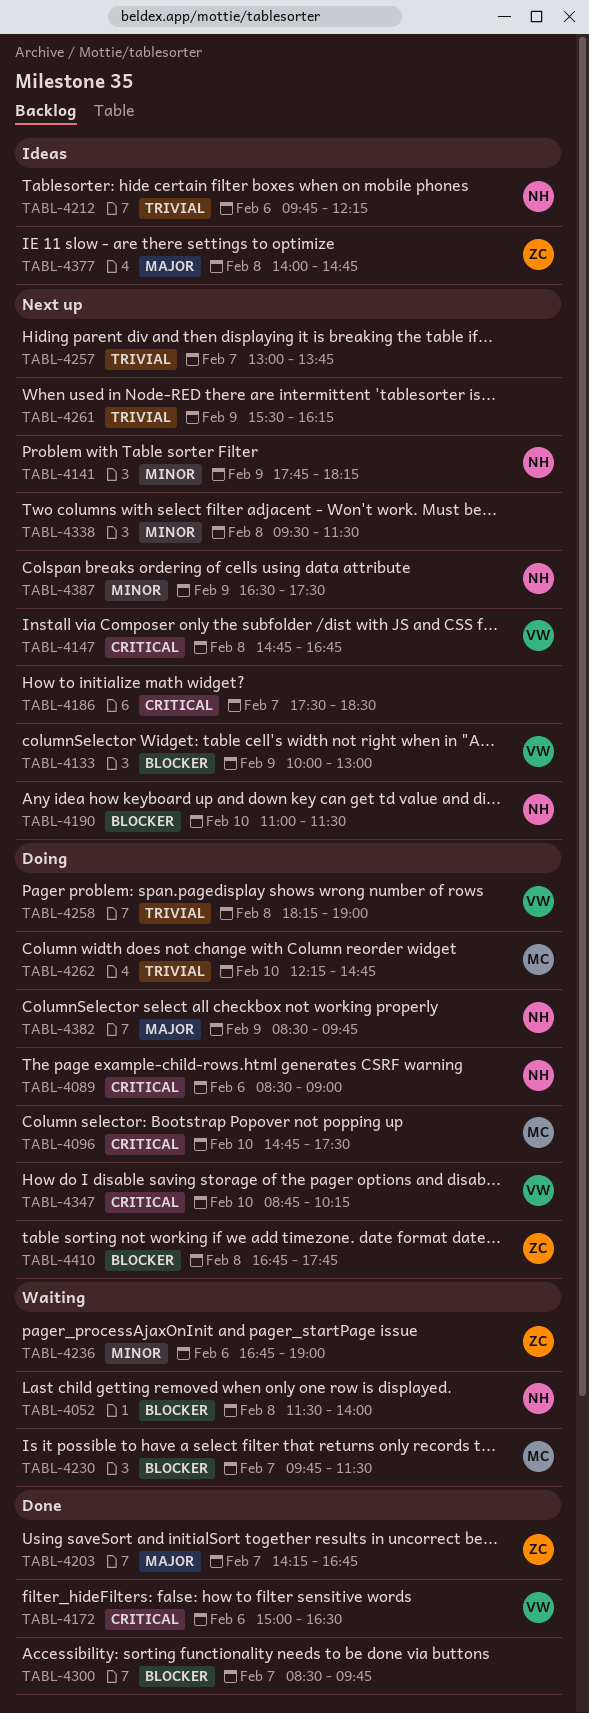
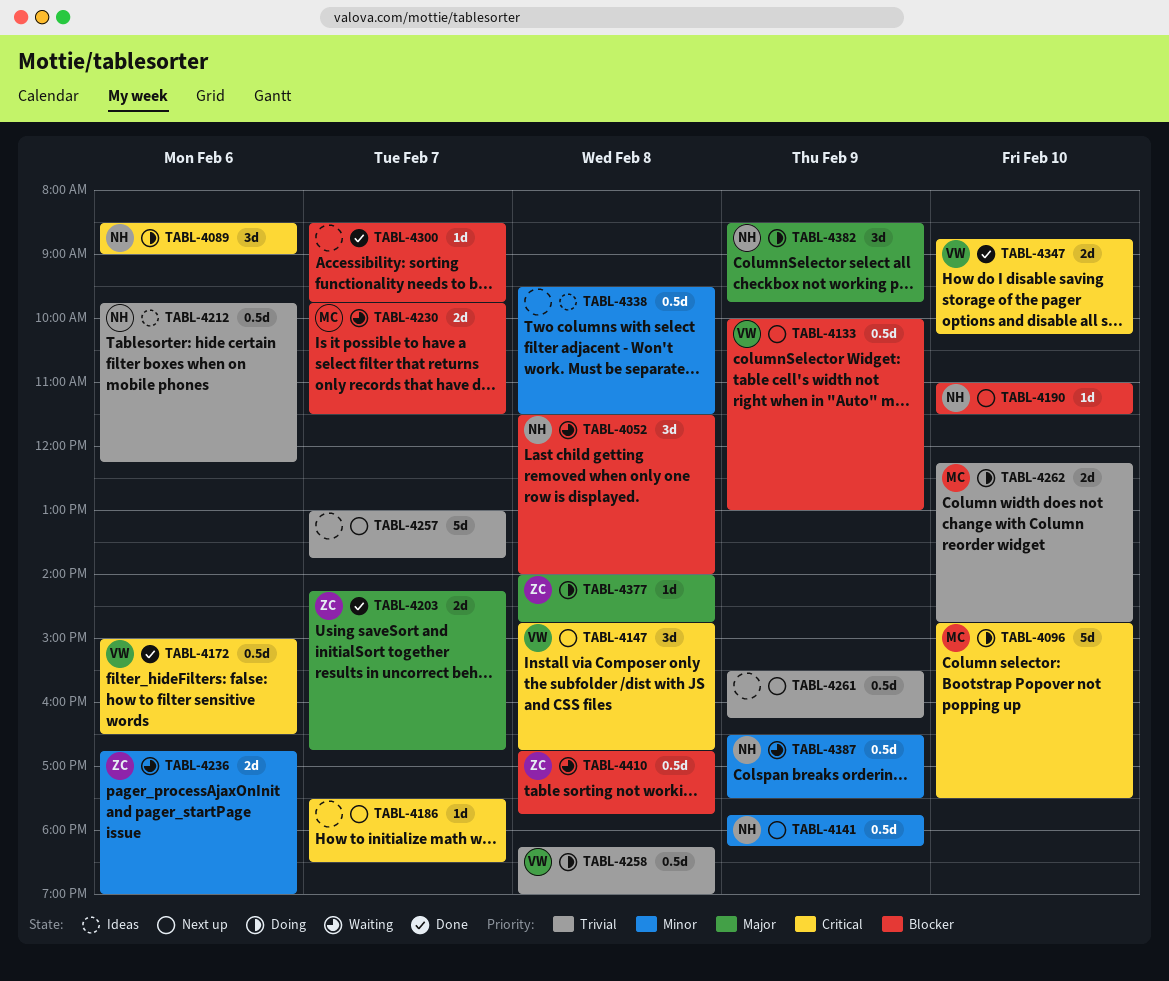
TABL-4338, status: Next up -> Ideas
TABL-4347, status: Doing -> Done
TABL-4377, status: Ideas -> Doing
TABL-4387, status: Next up -> Waiting
TABL-4410, status: Doing -> Waiting

